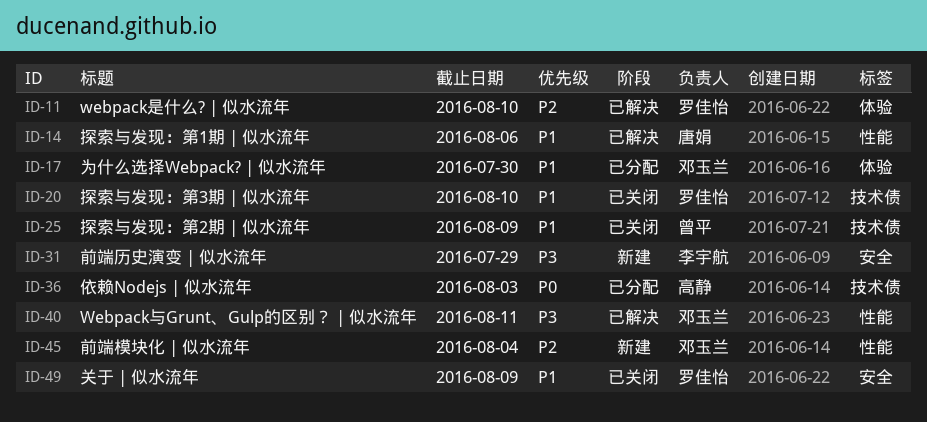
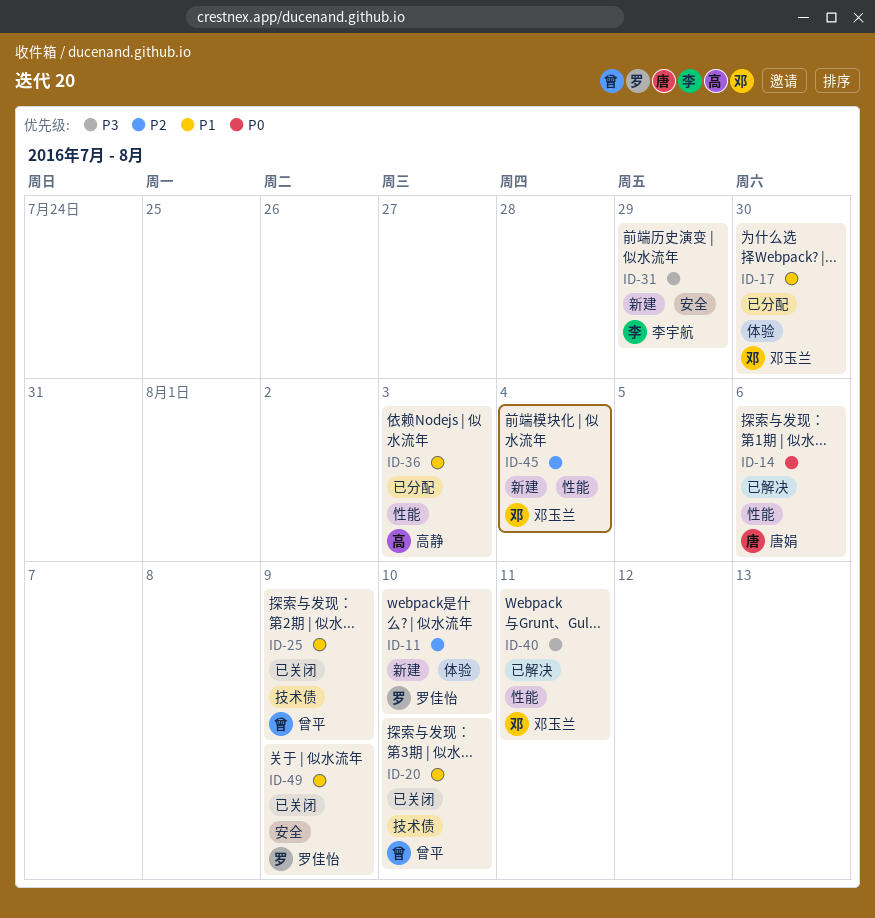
ID-11, status: 已解决 -> 新建
ID-14, priority: P1 -> P0
ID-20, owner: 罗佳怡 -> 曾平
ID-36, priority: P0 -> P1
ID-36, label: 技术债 -> 性能

